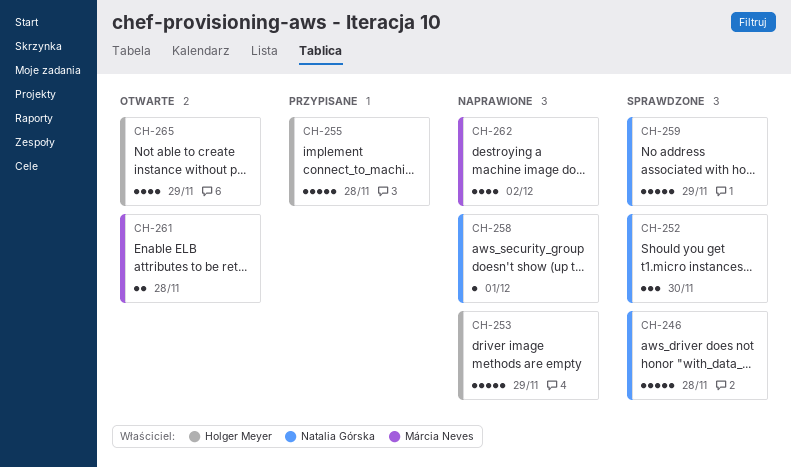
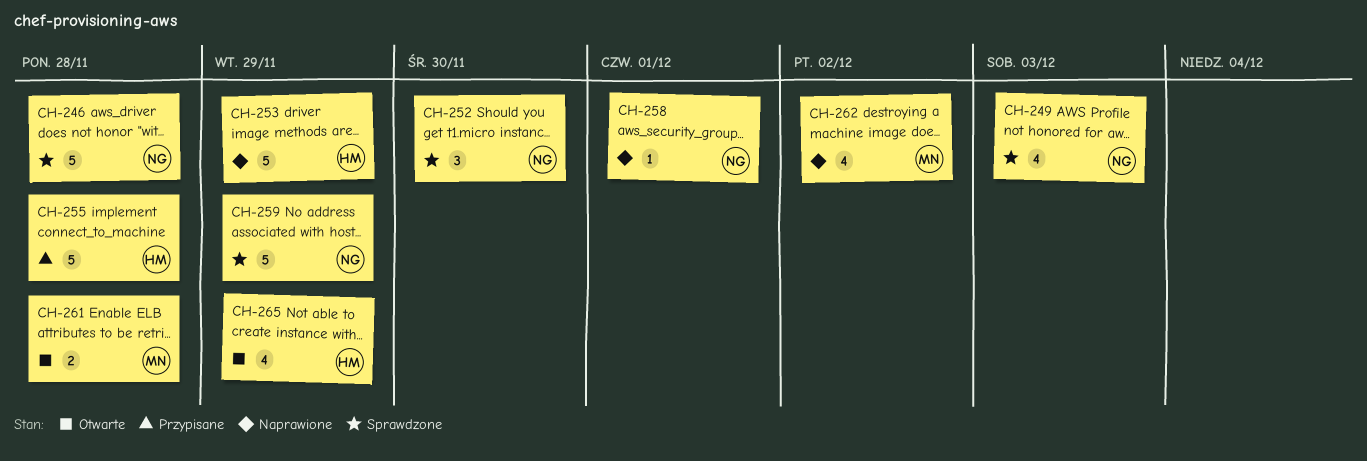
CH-249: none -> present

